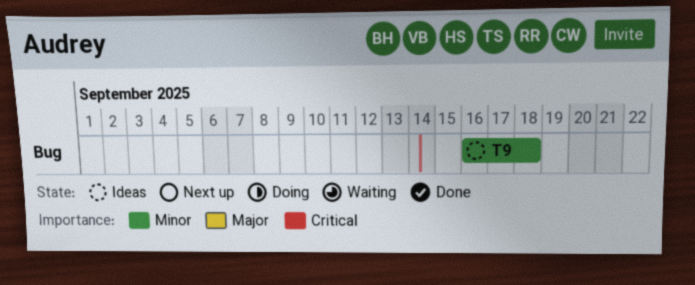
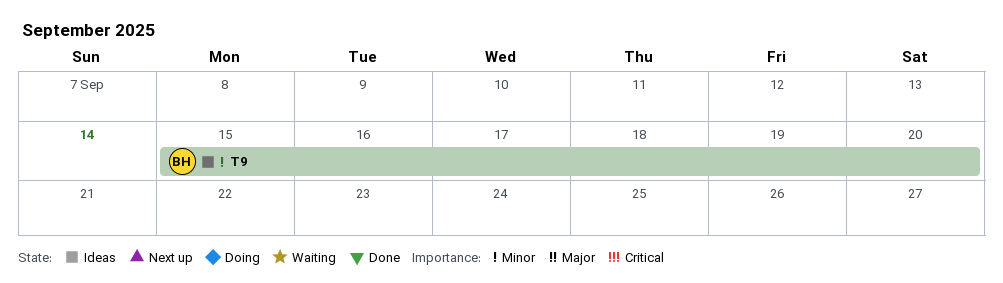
T9, start: Sep 16 -> Sep 15
T9, due: Sep 18 -> Sep 20

